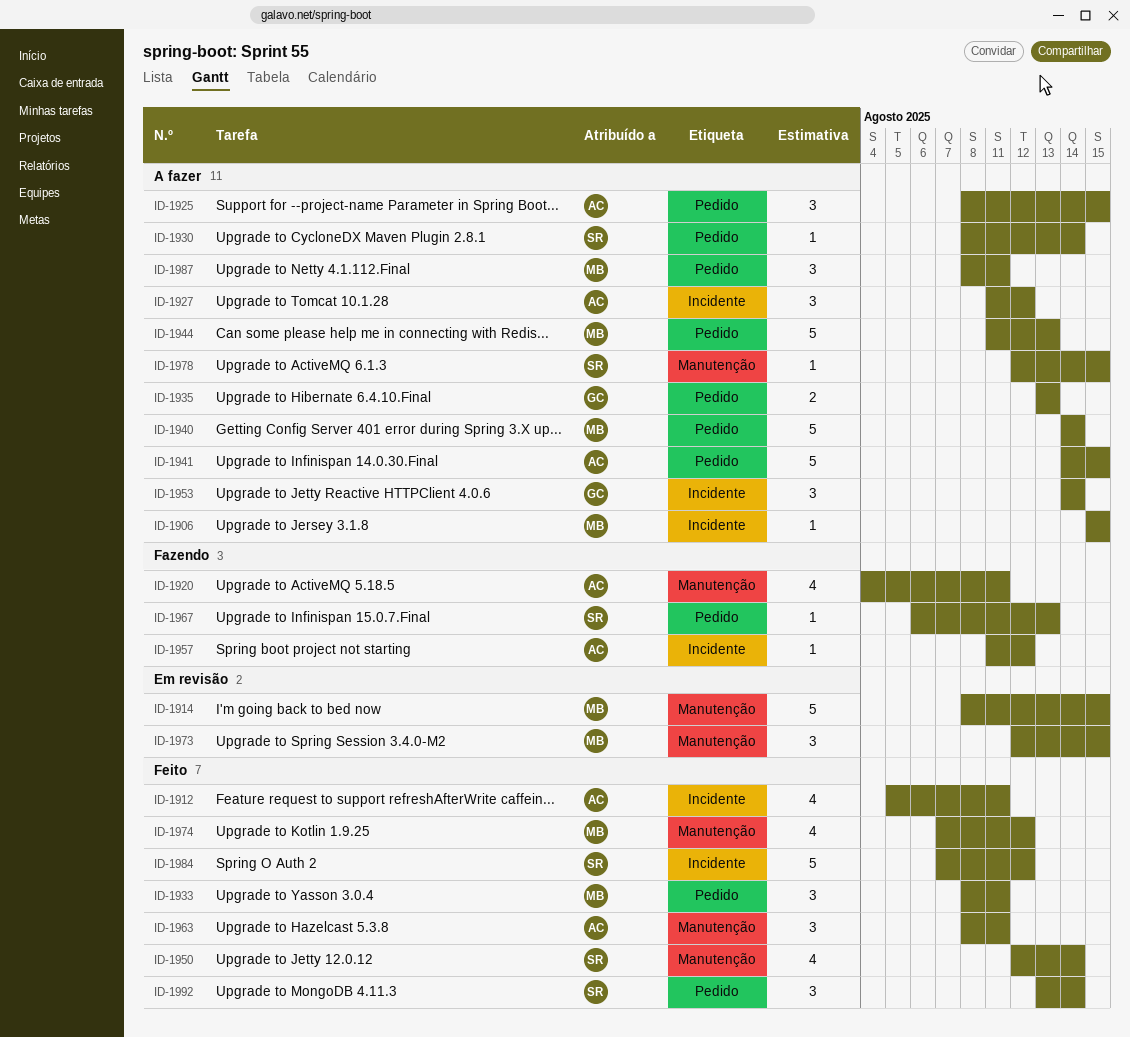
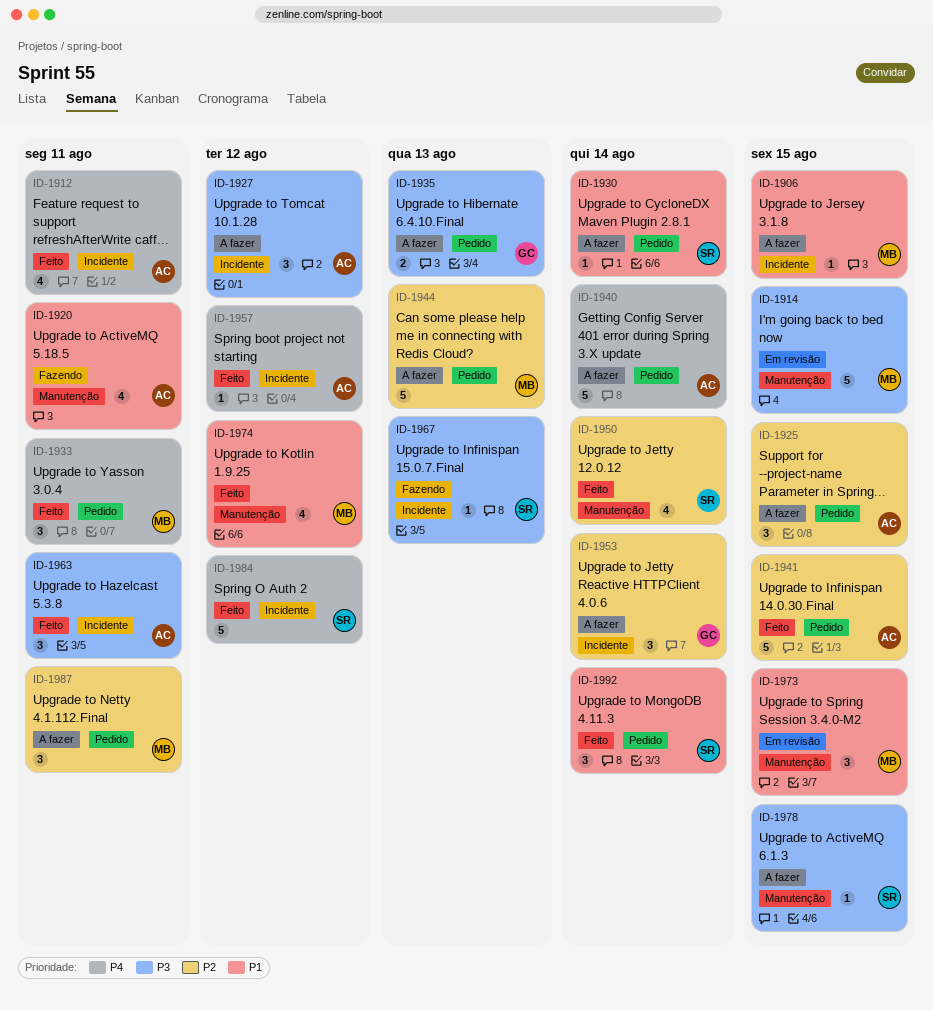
ID-1940, owner: MB -> AC
ID-1941, status: A fazer -> Feito
ID-1957, status: Fazendo -> Feito
ID-1963, label: Manutenção -> Incidente
ID-1967, label: Pedido -> Incidente

